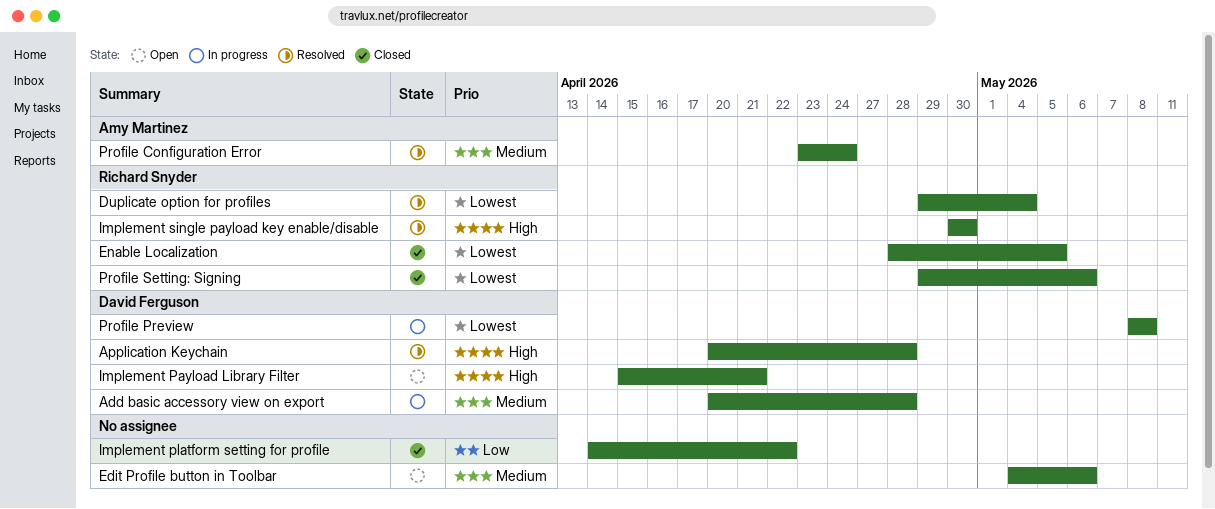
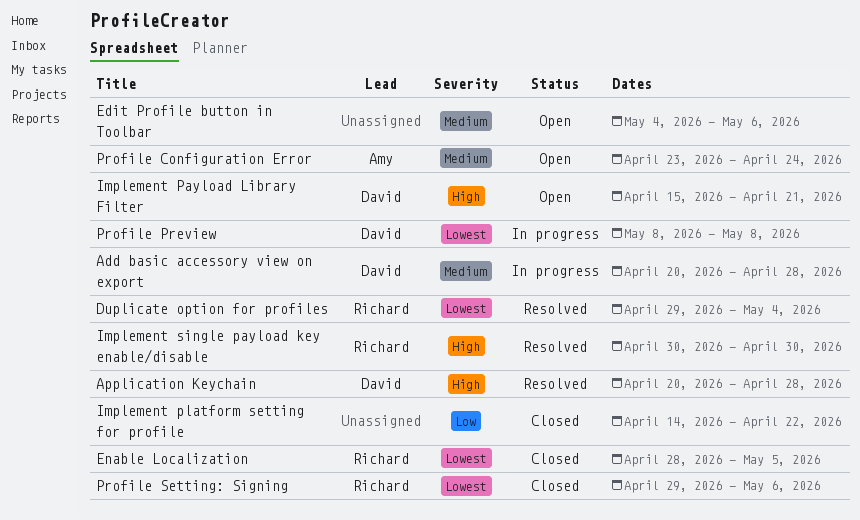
Profile Configuration Error, status: Resolved -> Open

